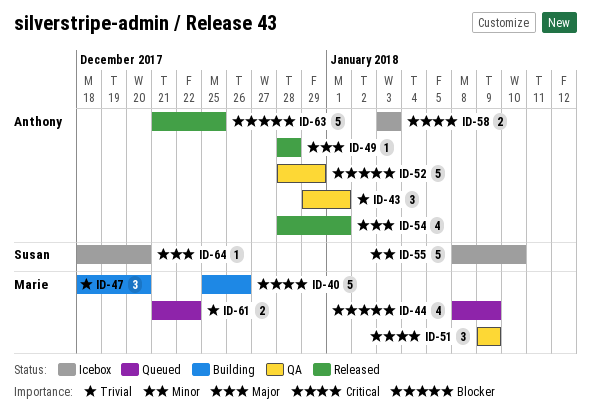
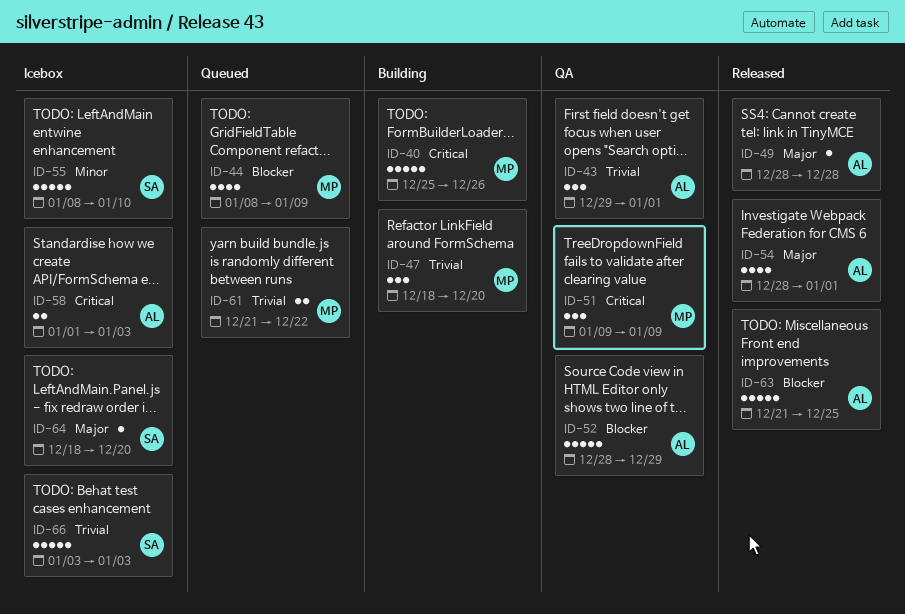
ID-58, start: Jan 3 -> Jan 1
ID-66: none -> present

